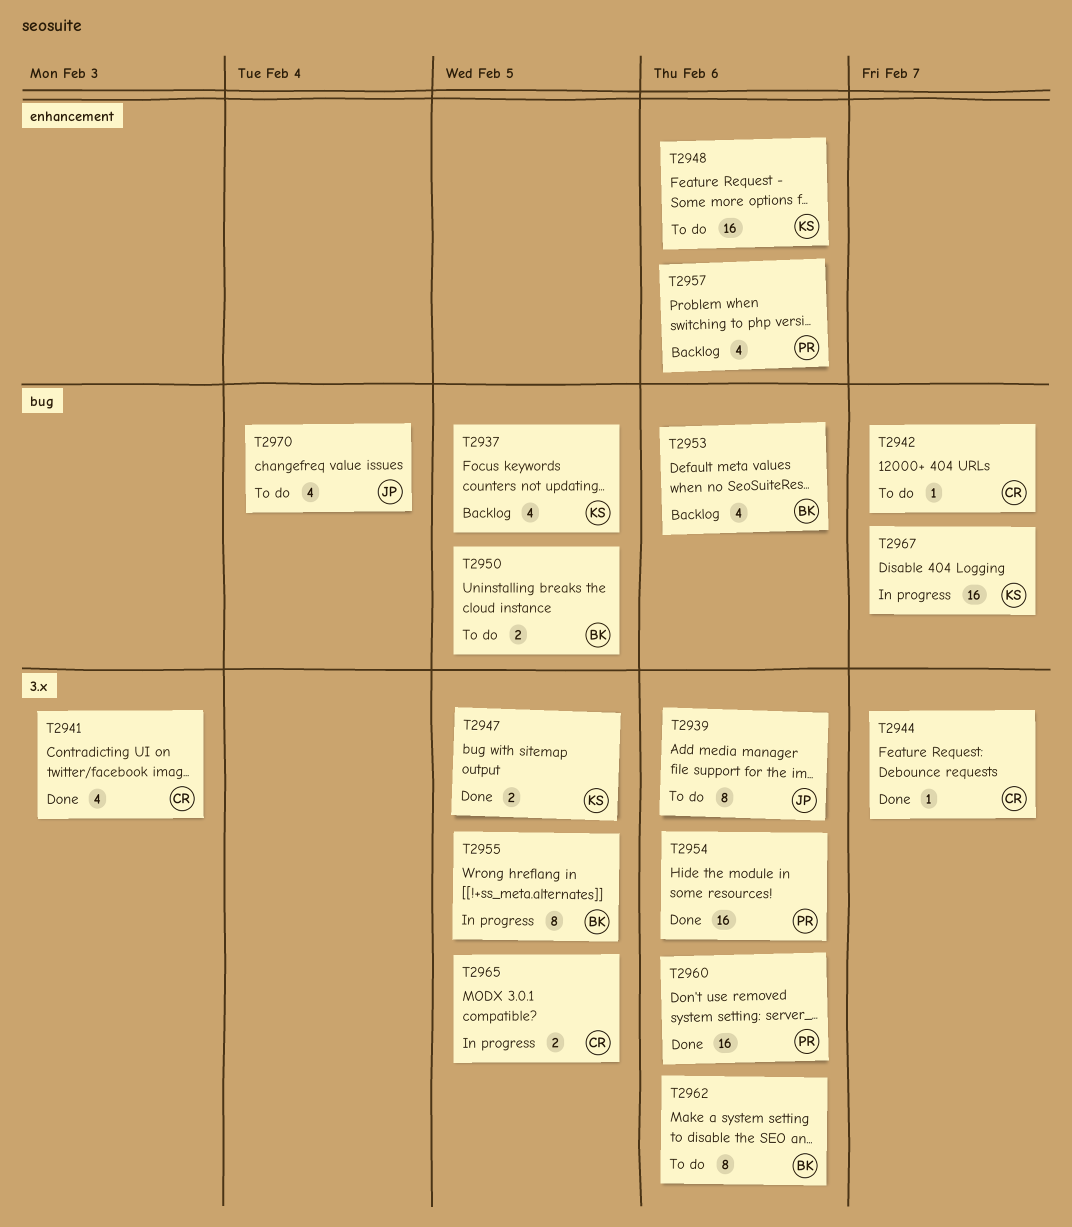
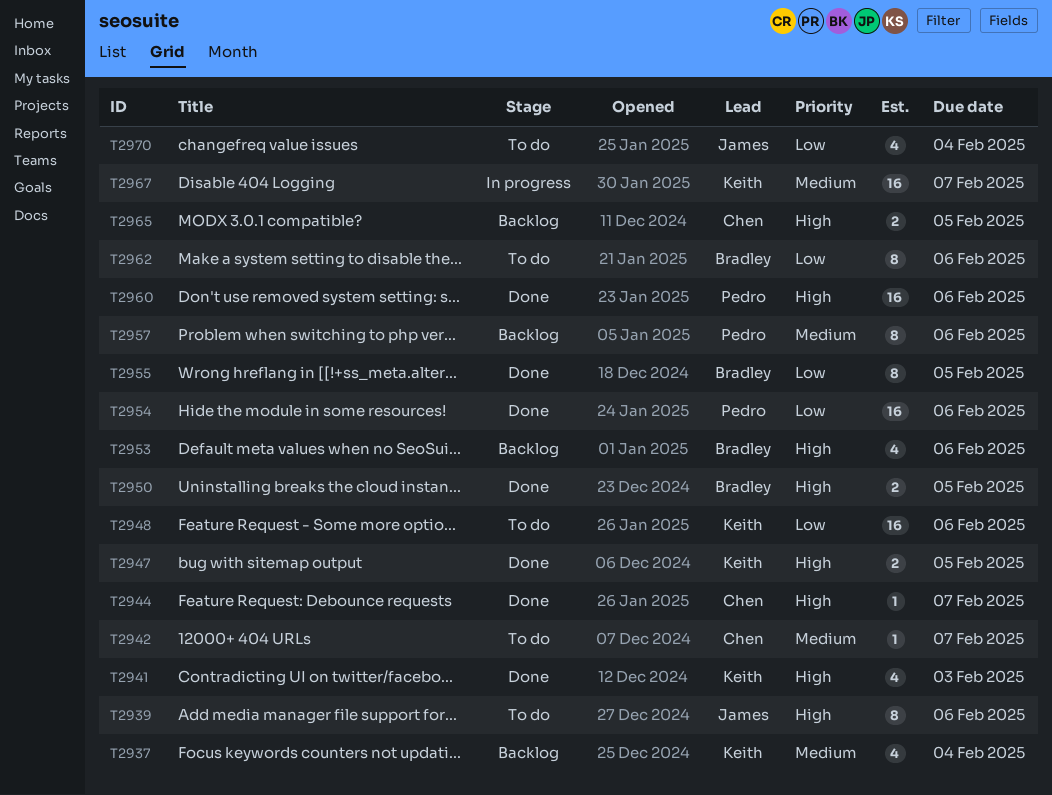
T2937, due: Feb 5 -> Feb 4
T2941, owner: Chen -> Keith
T2950, status: To do -> Done
T2955, status: In progress -> Done
T2957, estimate: 4 -> 8
T2965, status: In progress -> Backlog

